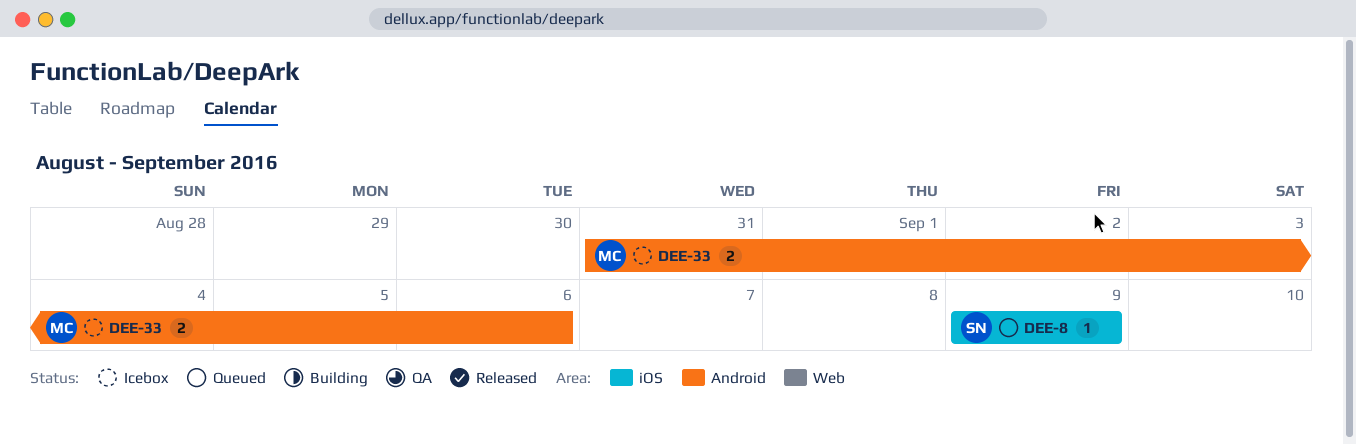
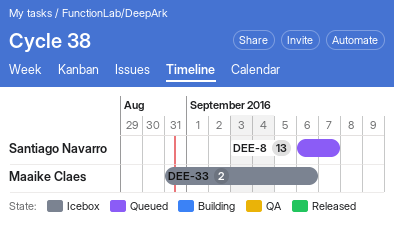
DEE-8, estimate: 1 -> 13
DEE-8, start: Sep 9 -> Sep 6
DEE-8, due: Sep 9 -> Sep 7

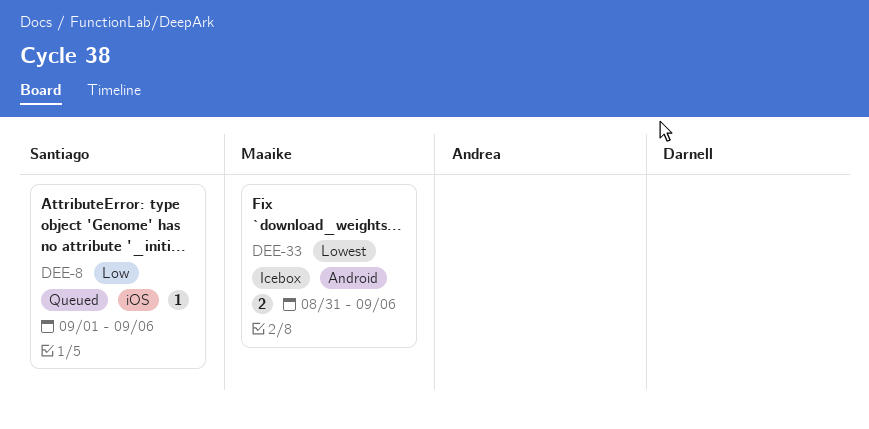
DEE-8, estimate: 13 -> 1
DEE-8, start: Sep 6 -> Sep 1
DEE-8, due: Sep 7 -> Sep 6

